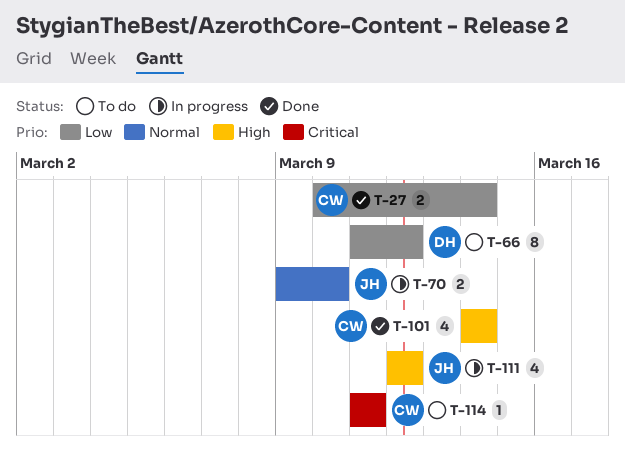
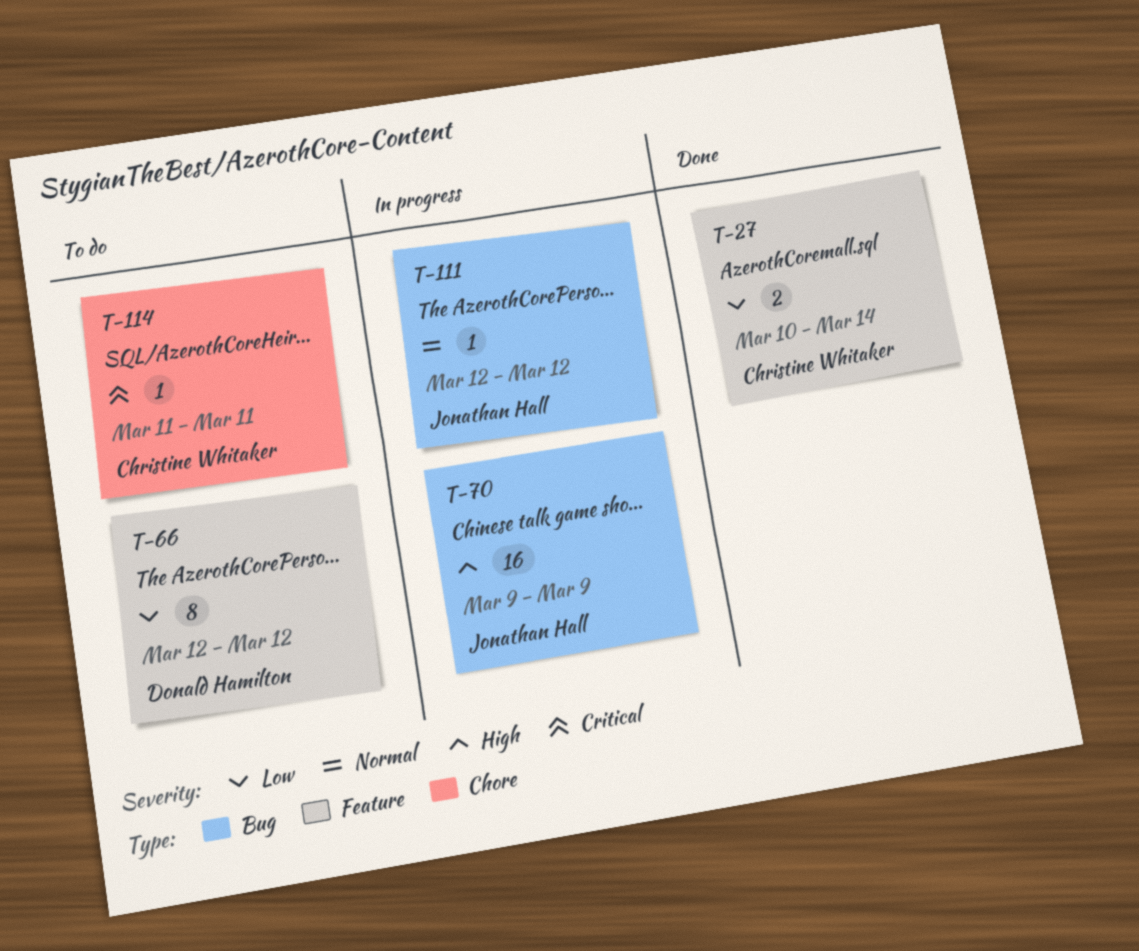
T-66, start: Mar 11 -> Mar 12
T-70, priority: Normal -> High
T-70, estimate: 2 -> 16
T-70, due: Mar 10 -> Mar 9
T-101: present -> none
T-111, priority: High -> Normal
T-111, estimate: 4 -> 1

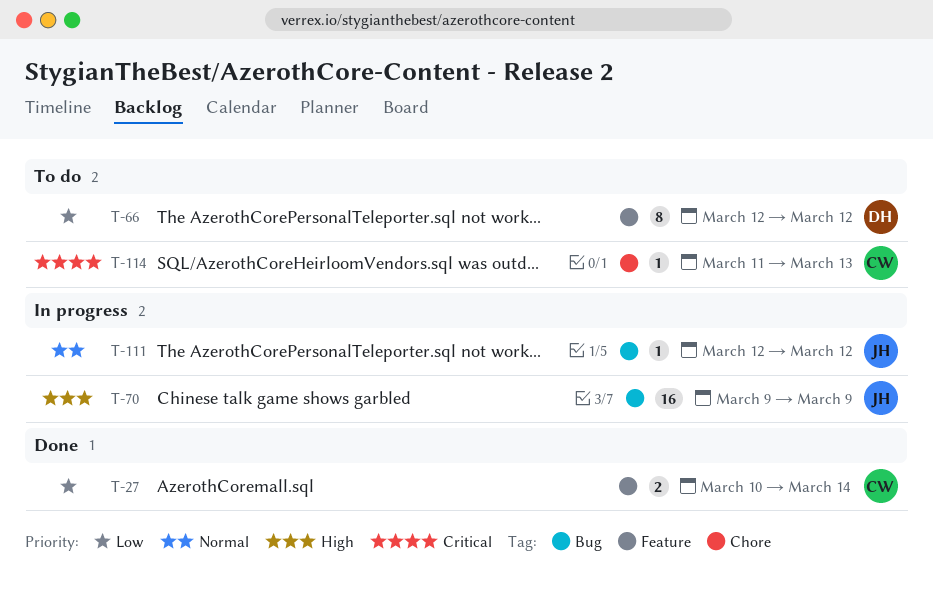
T-114, due: Mar 11 -> Mar 13

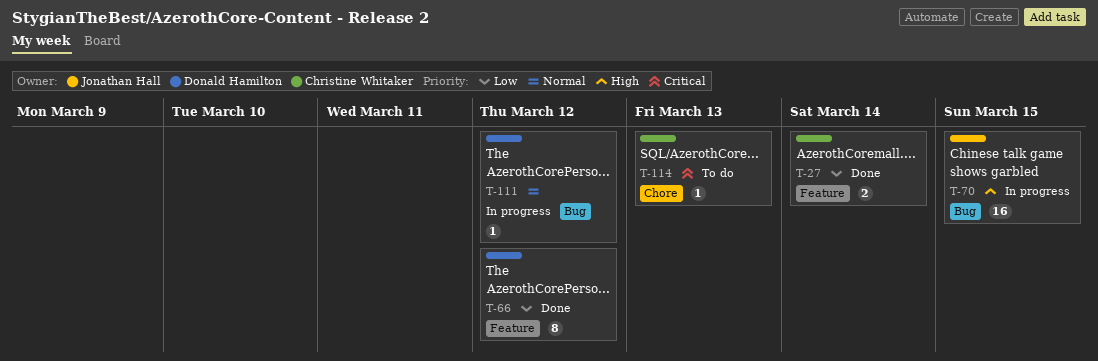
T-66, status: To do -> Done
T-70, due: Mar 9 -> Mar 15
T-111, owner: Jonathan Hall -> Donald Hamilton

